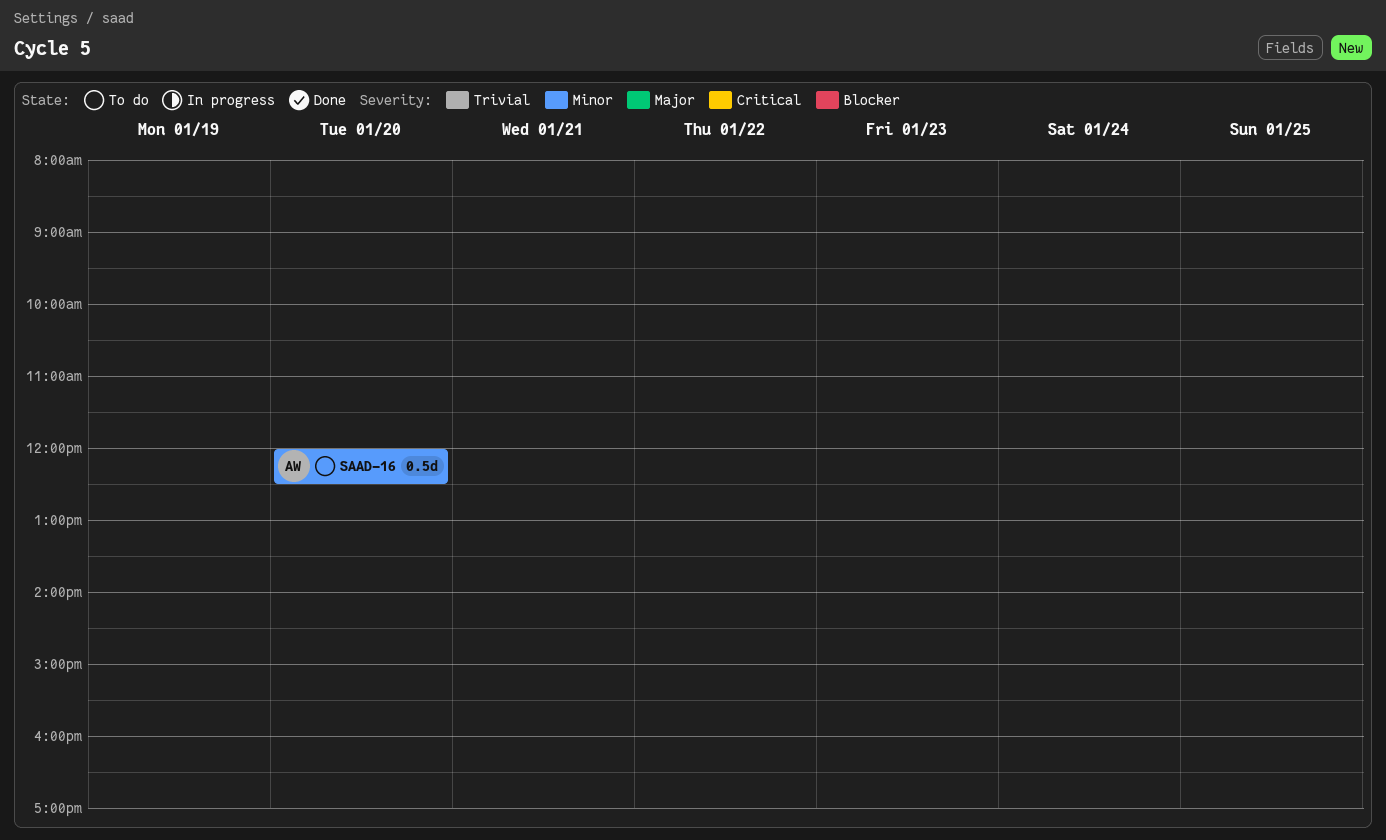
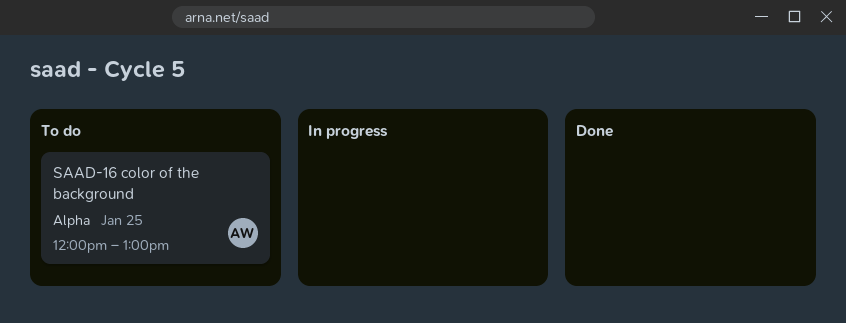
SAAD-16, day: Jan 20 -> Jan 25
SAAD-16, ends: 12:30 -> 13:00

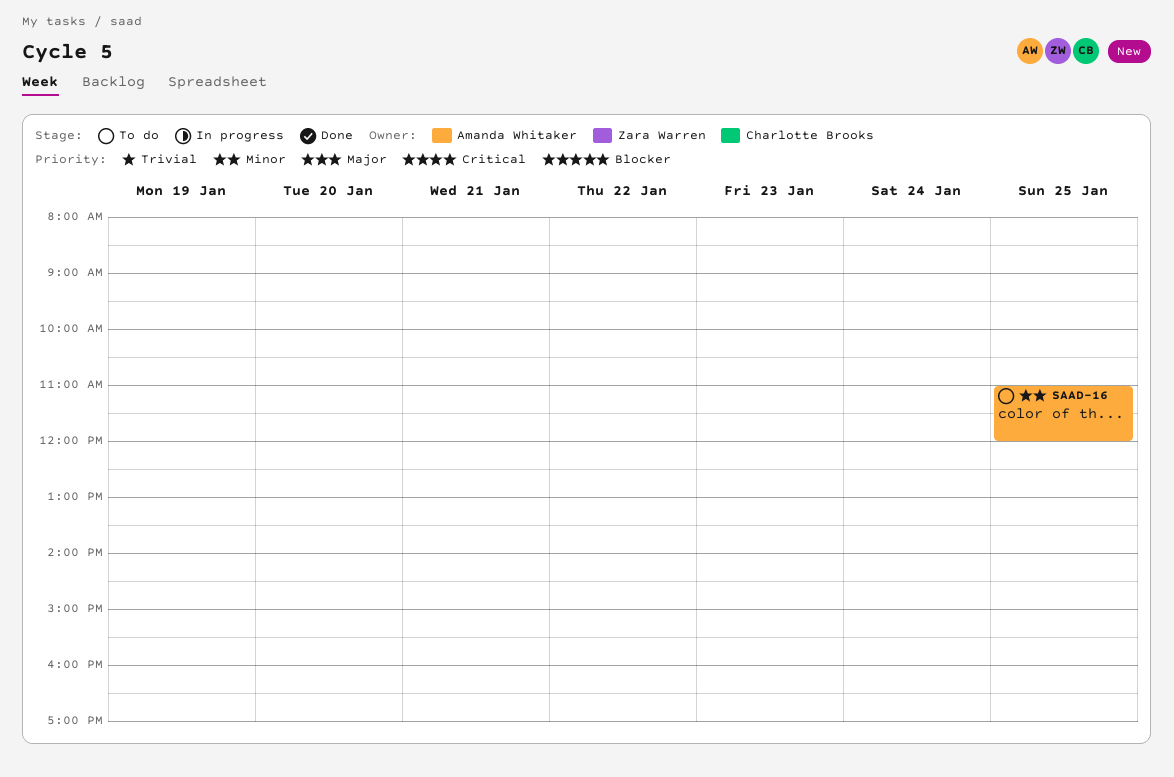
SAAD-16, begins: 12:00 -> 11:00
SAAD-16, ends: 13:00 -> 12:00

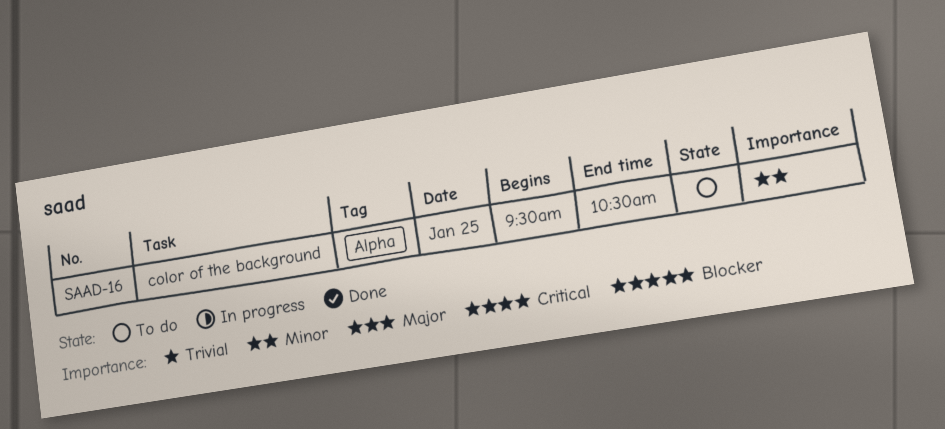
SAAD-16, begins: 11:00 -> 09:30
SAAD-16, ends: 12:00 -> 10:30

